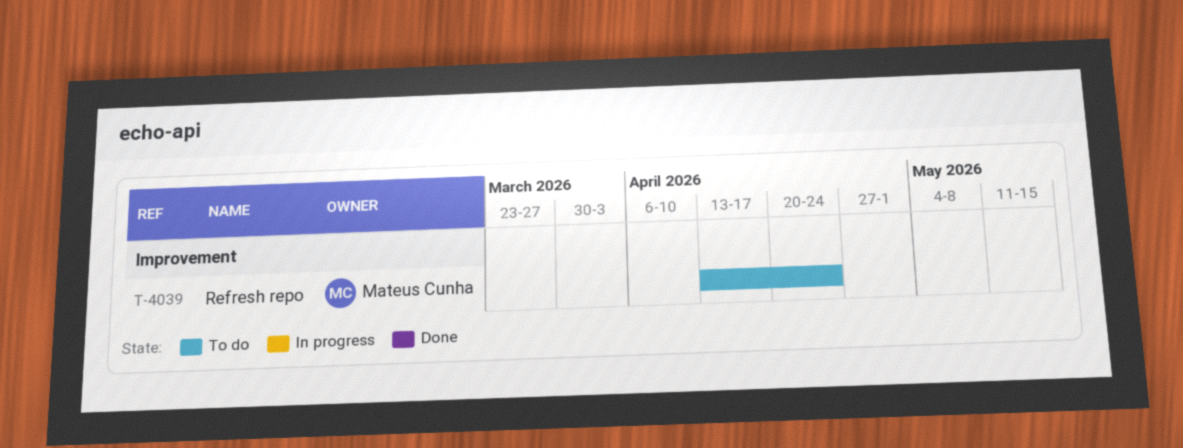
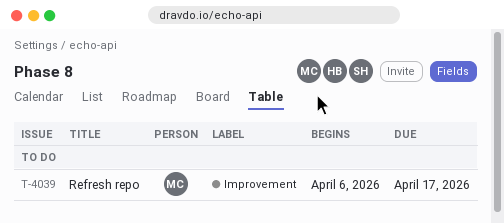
T-4039, start: Apr 13 -> Apr 6
T-4039, due: Apr 24 -> Apr 17

